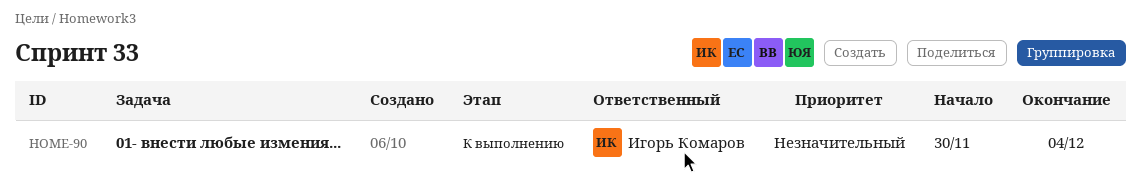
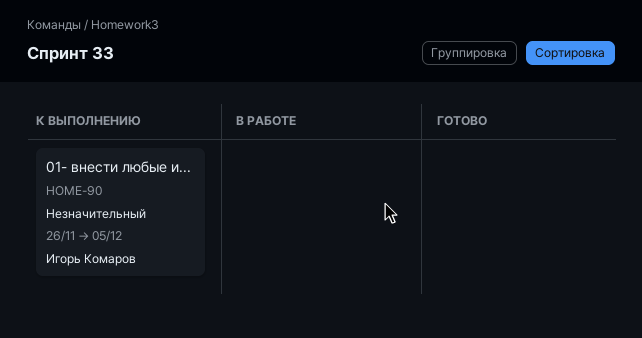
HOME-90, start: Nov 30 -> Nov 26
HOME-90, due: Dec 4 -> Dec 5

